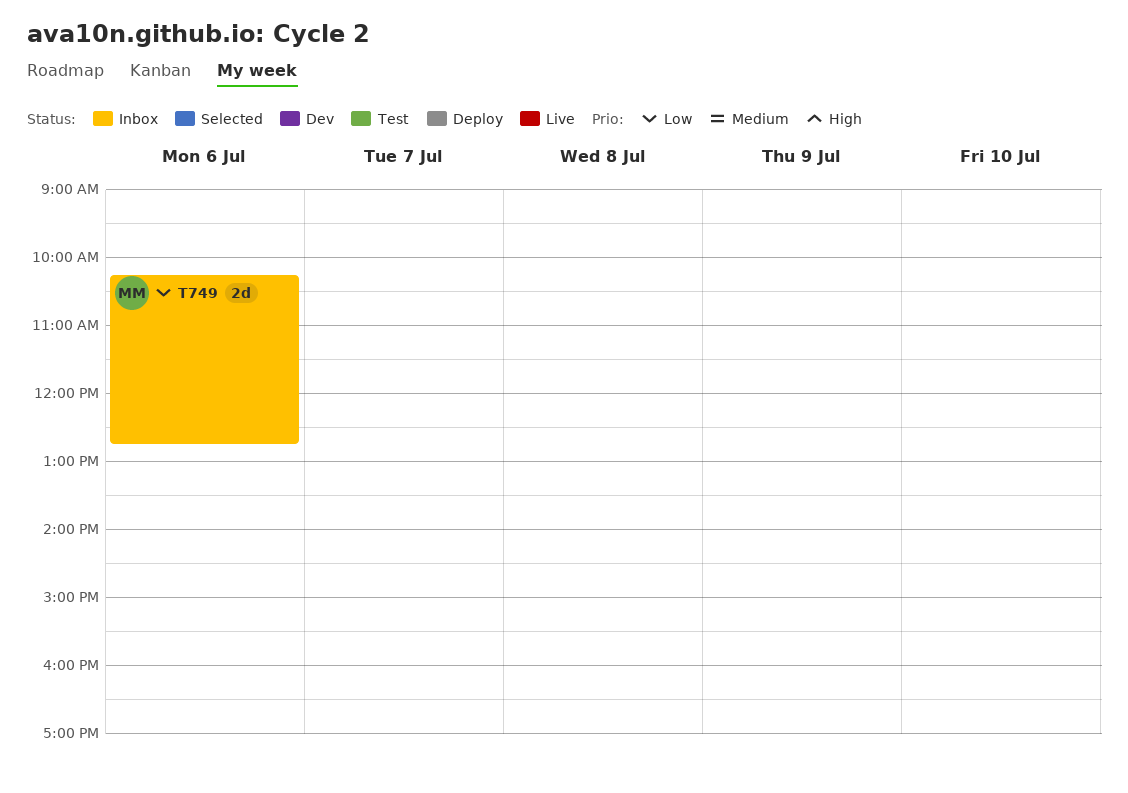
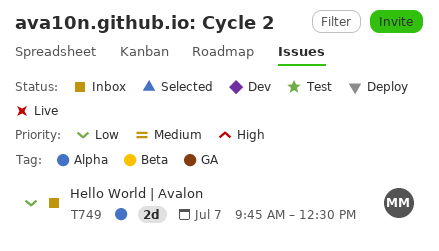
T749, day: Jul 6 -> Jul 7
T749, begins: 10:15 -> 09:45
T749, ends: 12:45 -> 12:30

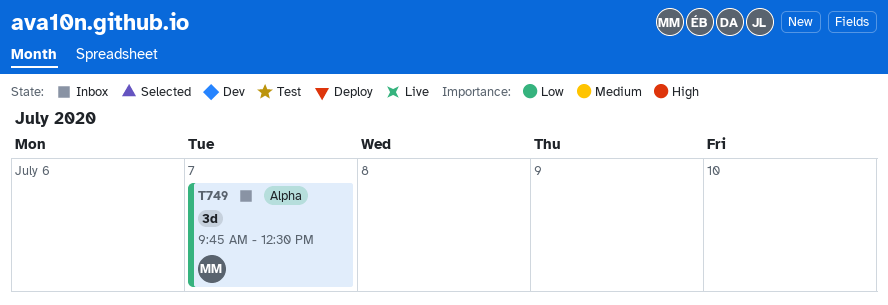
T749, estimate: 2d -> 3d

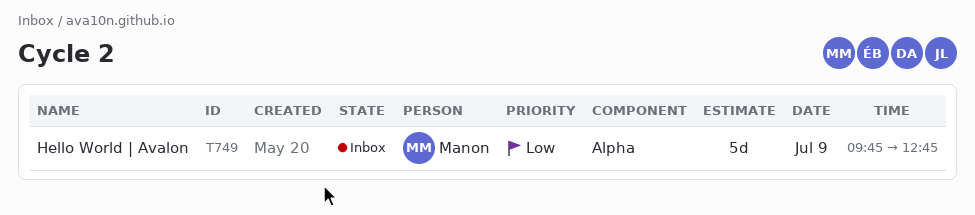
T749, estimate: 3d -> 5d
T749, day: Jul 7 -> Jul 9
T749, ends: 12:30 -> 12:45

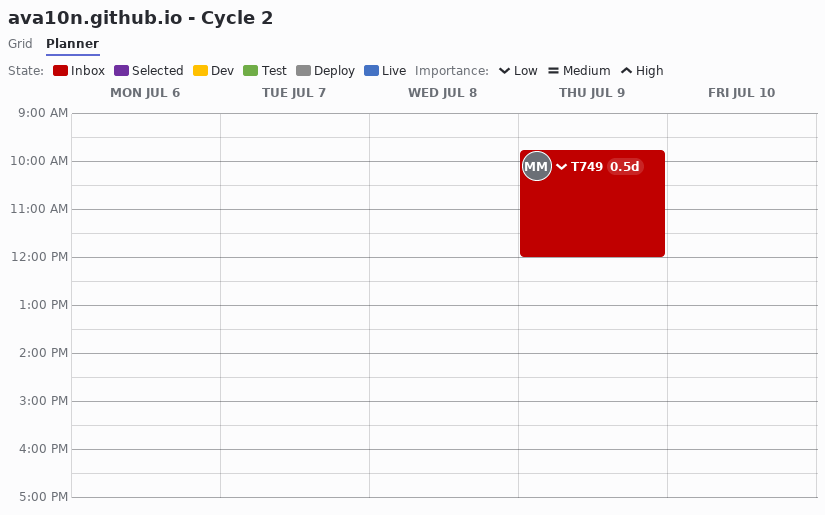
T749, estimate: 5d -> 0.5d
T749, ends: 12:45 -> 12:00

